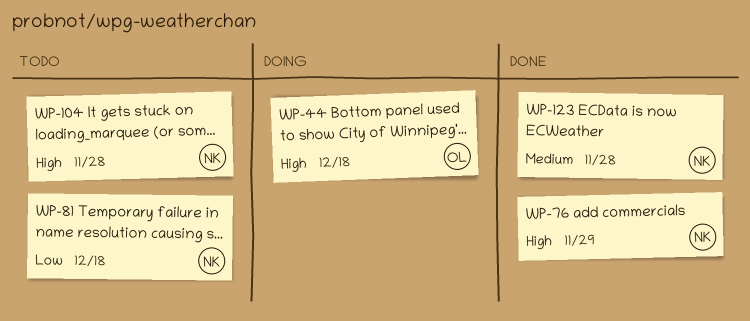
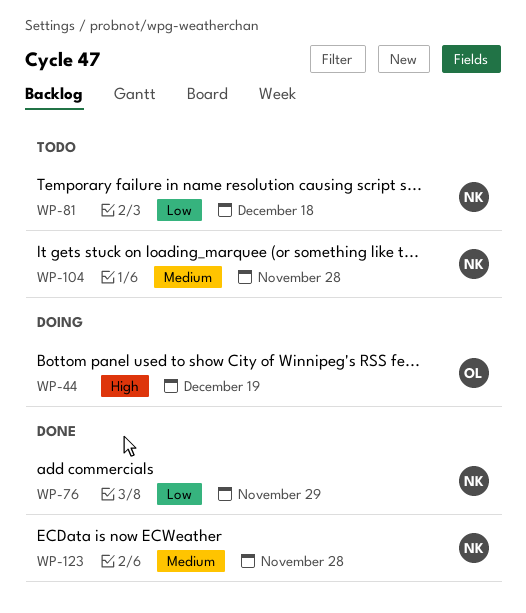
WP-44, due: Dec 18 -> Dec 19
WP-76, priority: High -> Low
WP-104, priority: High -> Medium

